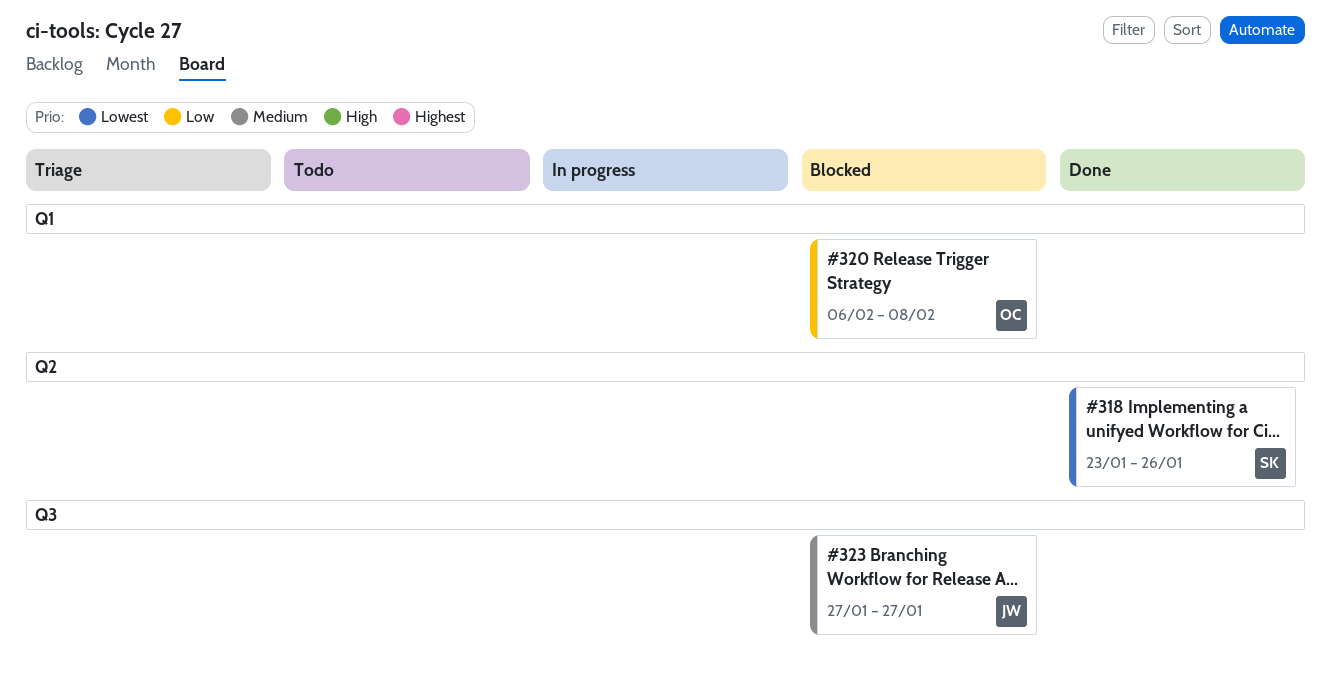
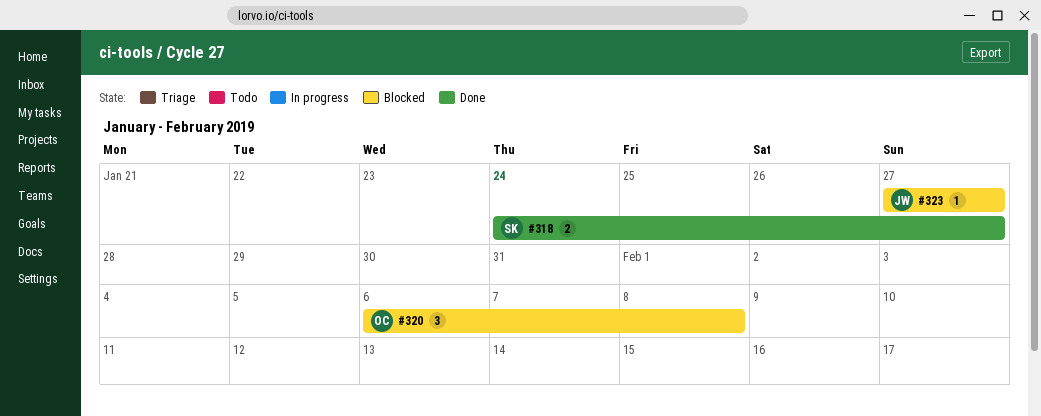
#318, start: Jan 23 -> Jan 24
#318, due: Jan 26 -> Jan 27

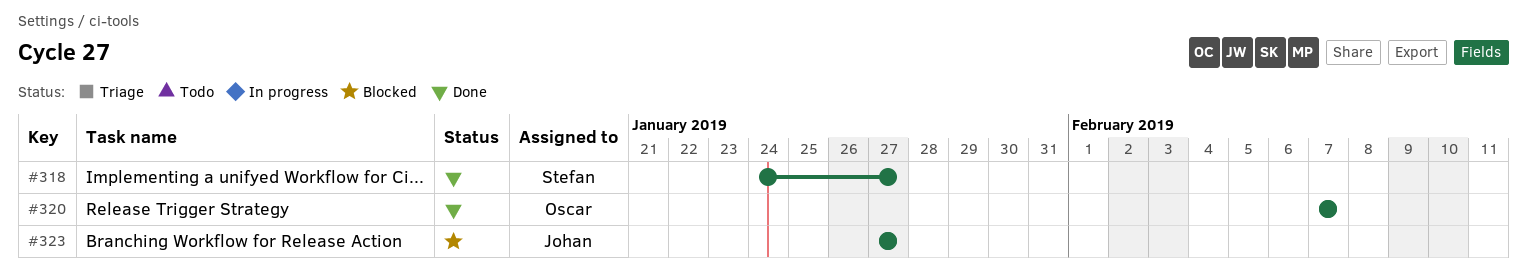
#320, status: Blocked -> Done
#320, start: Feb 6 -> Feb 7
#320, due: Feb 8 -> Feb 7

